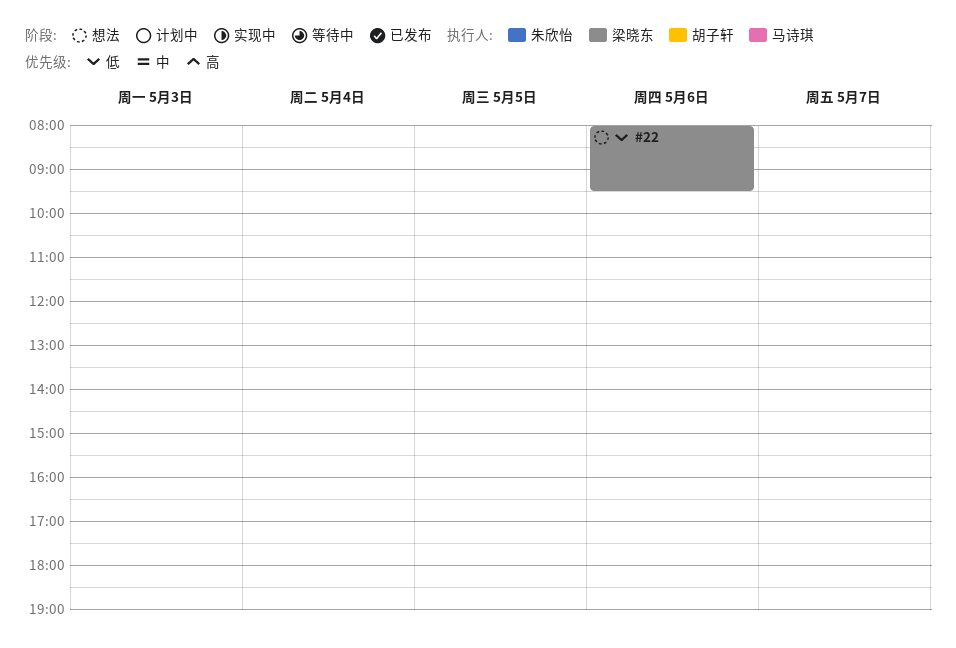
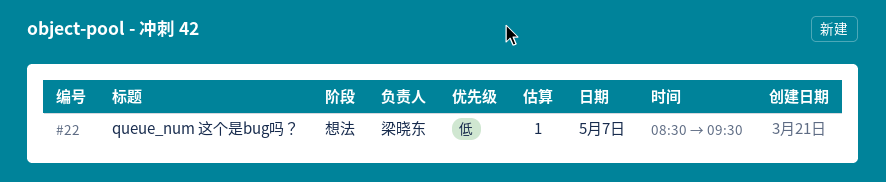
#22, day: May 6 -> May 7
#22, begins: 08:00 -> 08:30

